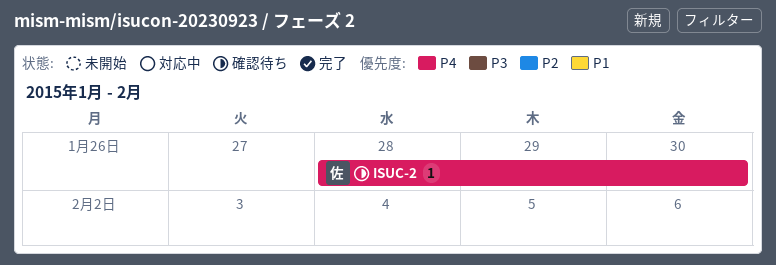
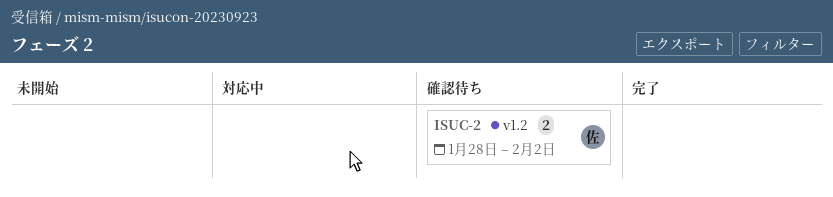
ISUC-2, estimate: 1 -> 2
ISUC-2, due: Jan 30 -> Feb 2

